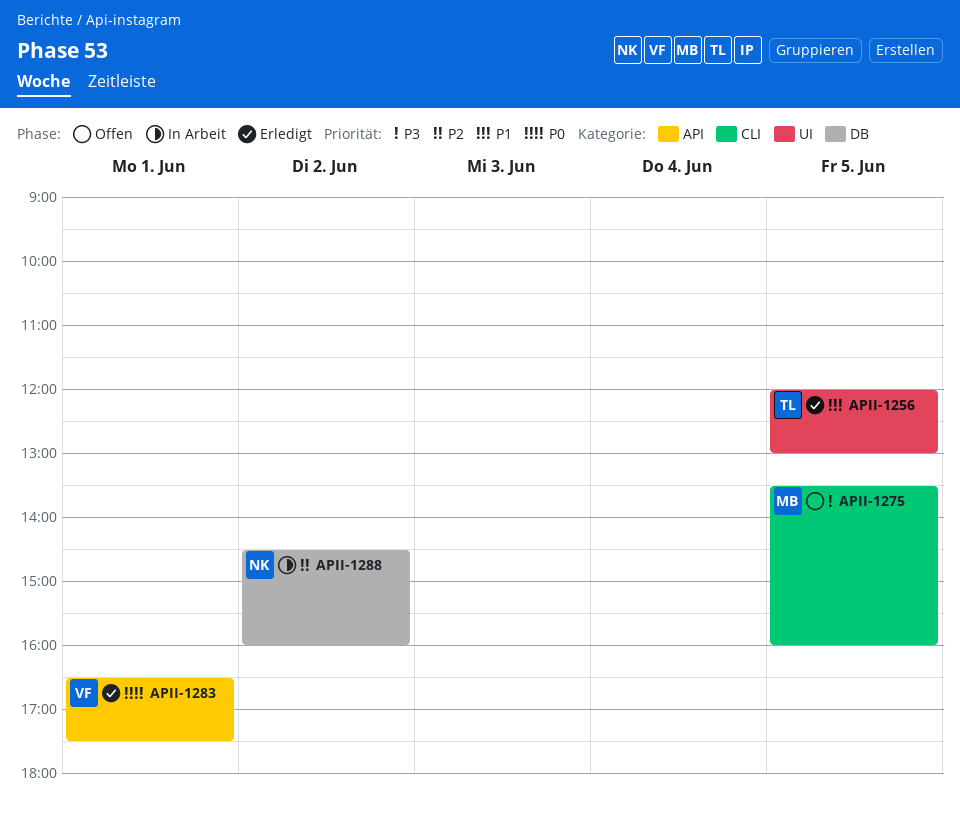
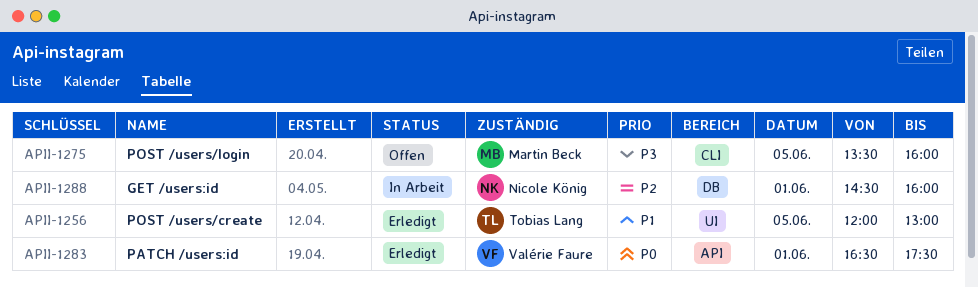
APII-1288, day: Jun 2 -> Jun 1

